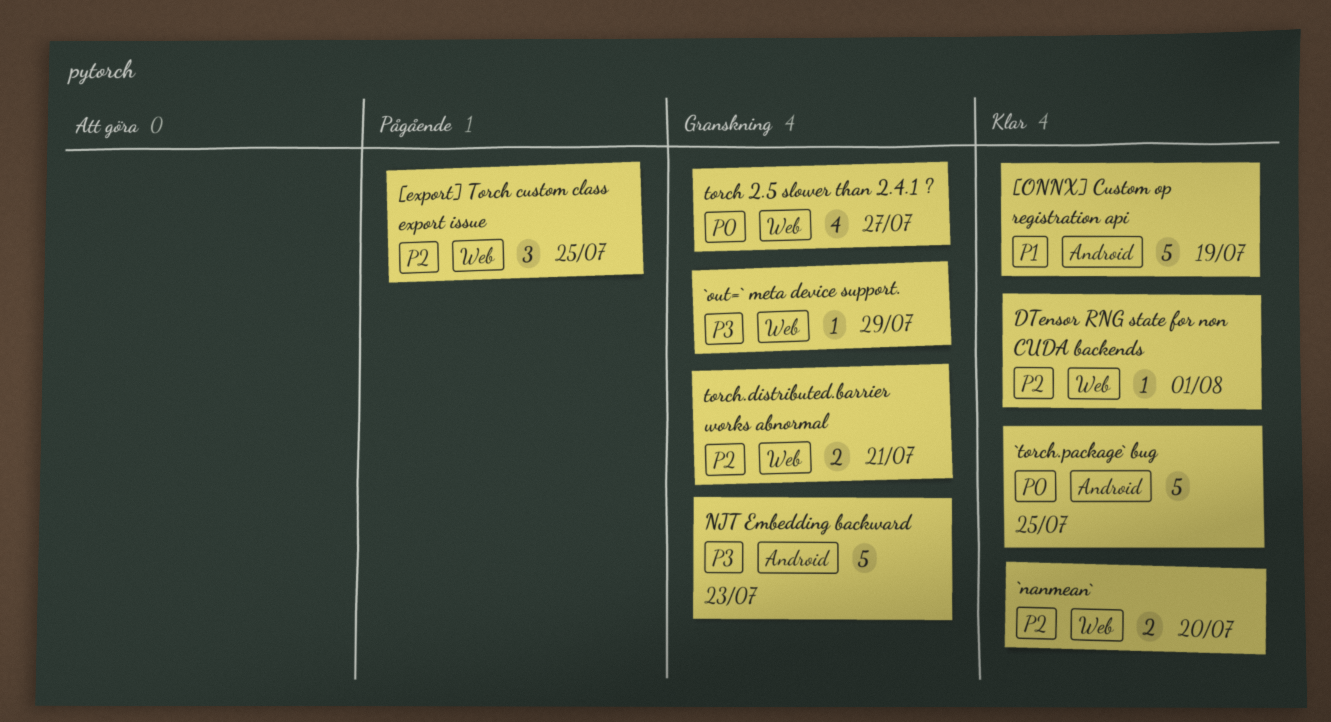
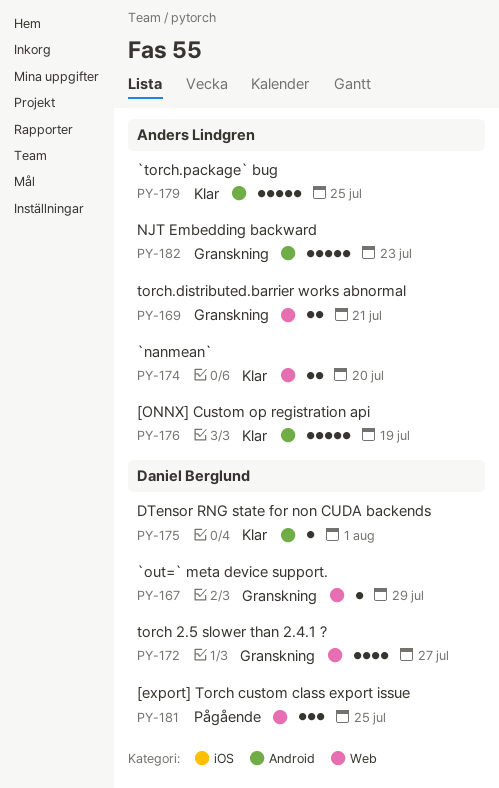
DTensor RNG state for non CUDA backends, label: Web -> Android

